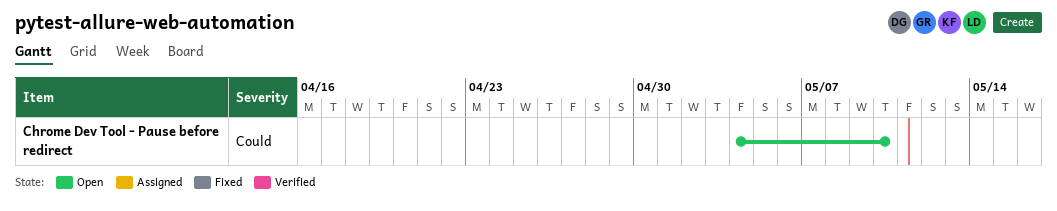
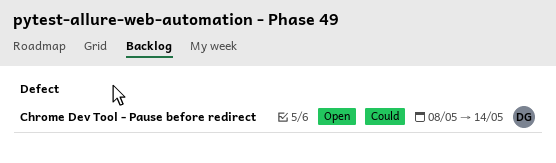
Chrome Dev Tool - Pause before redirect, start: May 4 -> May 8
Chrome Dev Tool - Pause before redirect, due: May 10 -> May 14

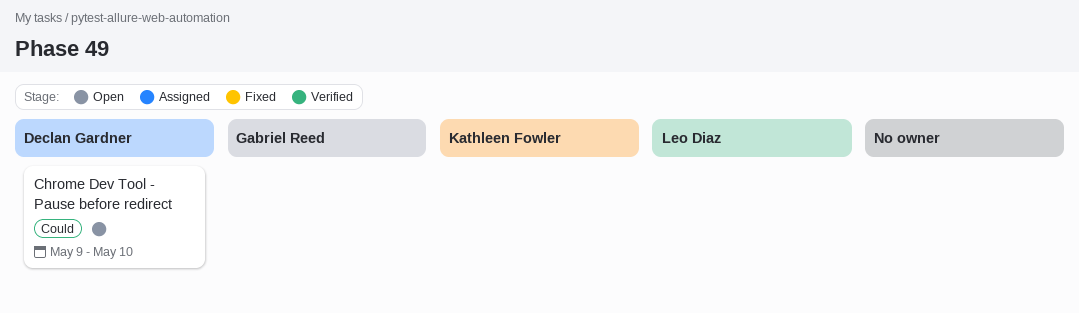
Chrome Dev Tool - Pause before redirect, start: May 8 -> May 9
Chrome Dev Tool - Pause before redirect, due: May 14 -> May 10

